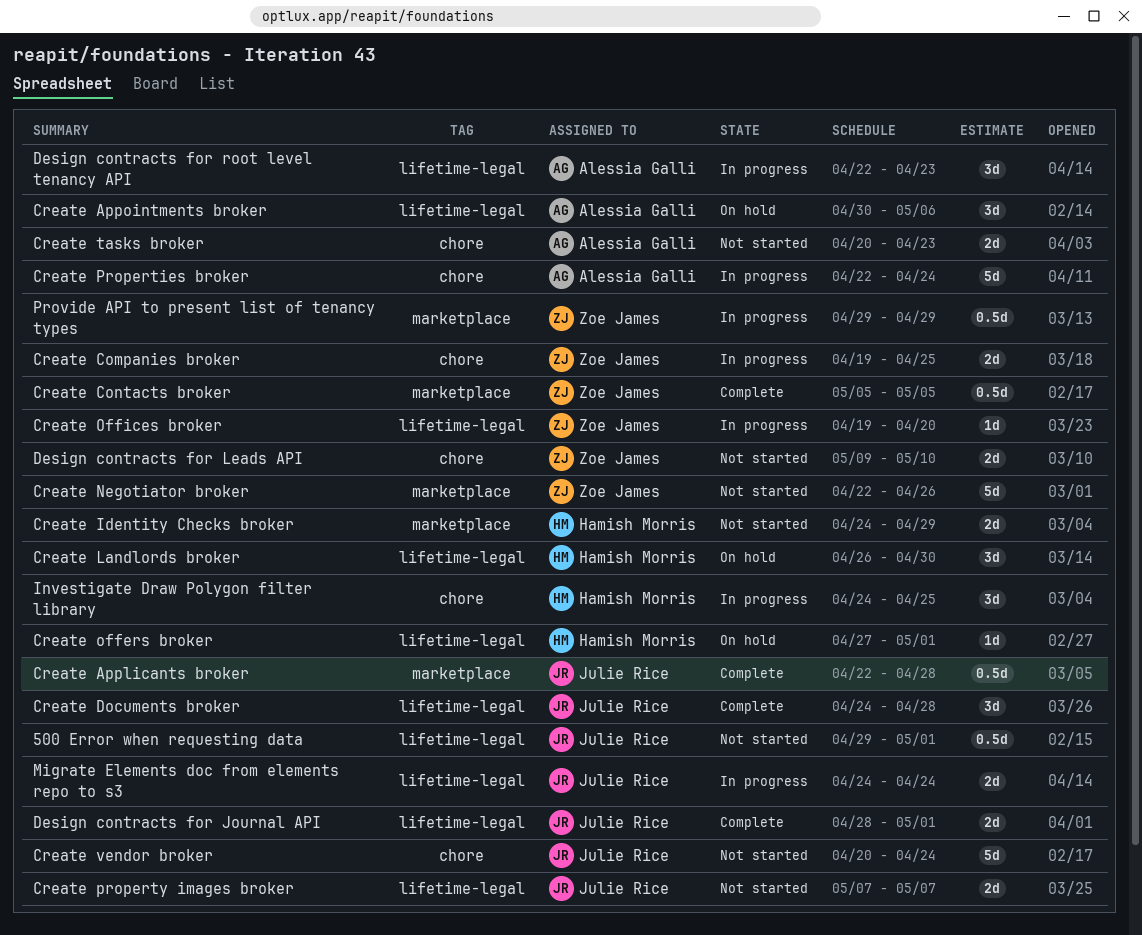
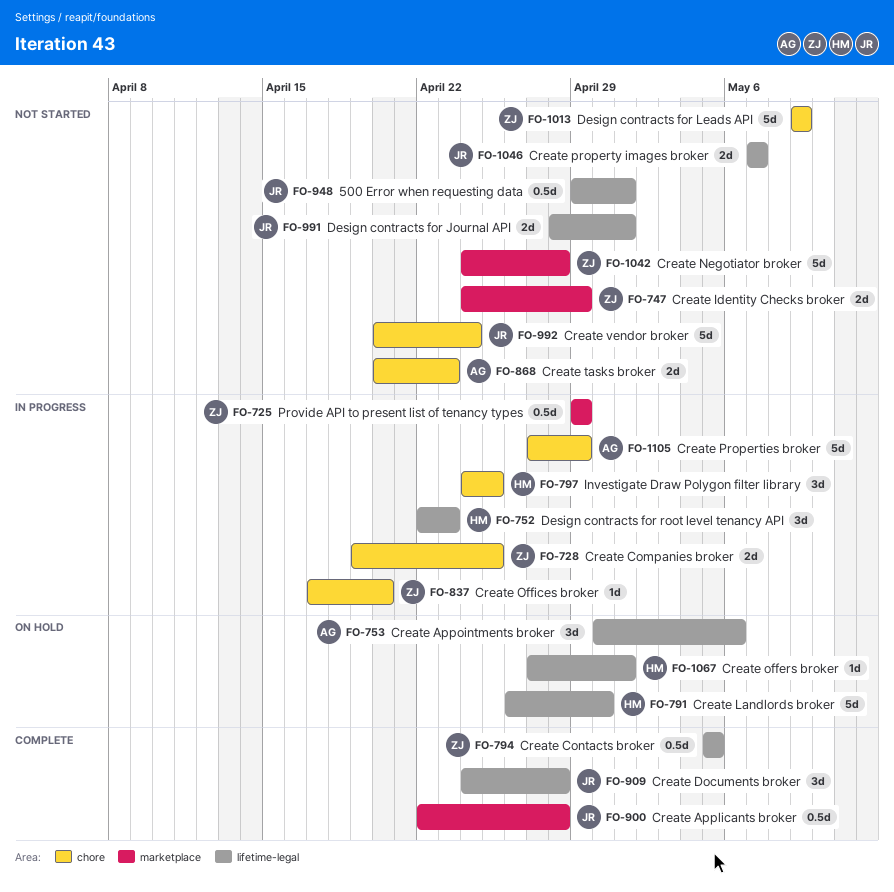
Create Contacts broker, label: marketplace -> lifetime-legal
Create Identity Checks broker, owner: Hamish Morris -> Zoe James
Create Landlords broker, estimate: 3d -> 5d
Create Negotiator broker, start: Apr 22 -> Apr 24
Create Negotiator broker, due: Apr 26 -> Apr 28
Create Offices broker, label: lifetime-legal -> chore
Create Offices broker, start: Apr 19 -> Apr 17
Create Properties broker, start: Apr 22 -> Apr 27
Create Properties broker, due: Apr 24 -> Apr 29
Design contracts for Journal API, status: Complete -> Not started
Design contracts for Leads API, estimate: 2d -> 5d
Design contracts for Leads API, due: May 10 -> May 9
Design contracts for root level tenancy API, owner: Alessia Galli -> Hamish Morris
Migrate Elements doc from elements repo to s3: present -> none

